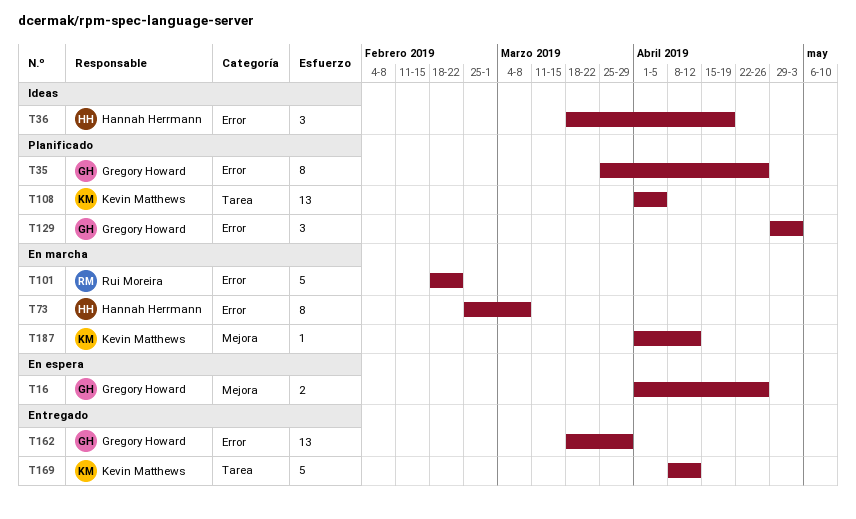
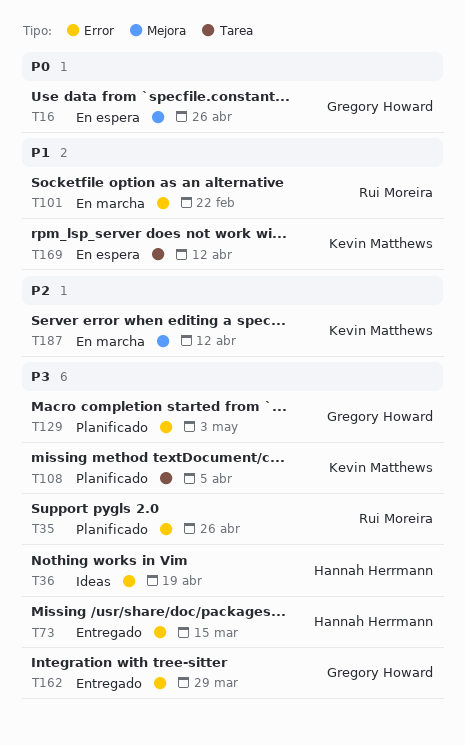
T35, owner: Gregory Howard -> Rui Moreira
T73, status: En marcha -> Entregado
T73, due: Mar 8 -> Mar 15
T169, status: Entregado -> En espera

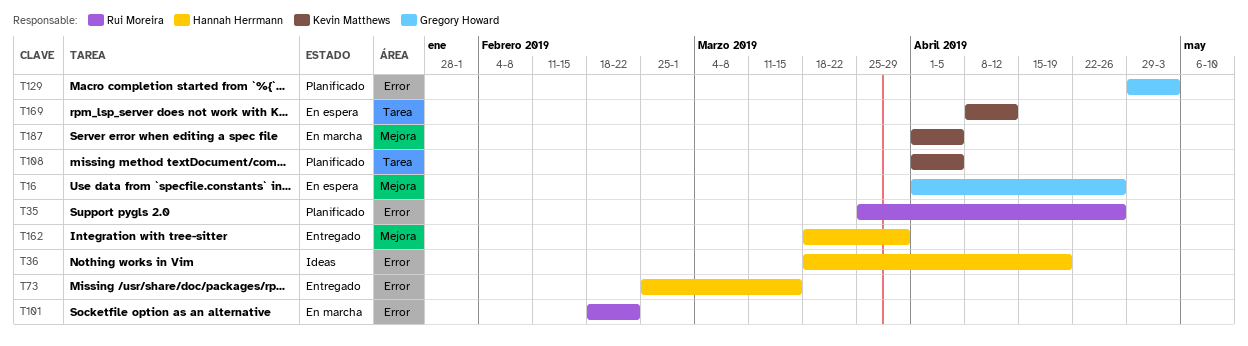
T162, owner: Gregory Howard -> Hannah Herrmann
T162, label: Error -> Mejora
T187, due: Apr 12 -> Apr 5

